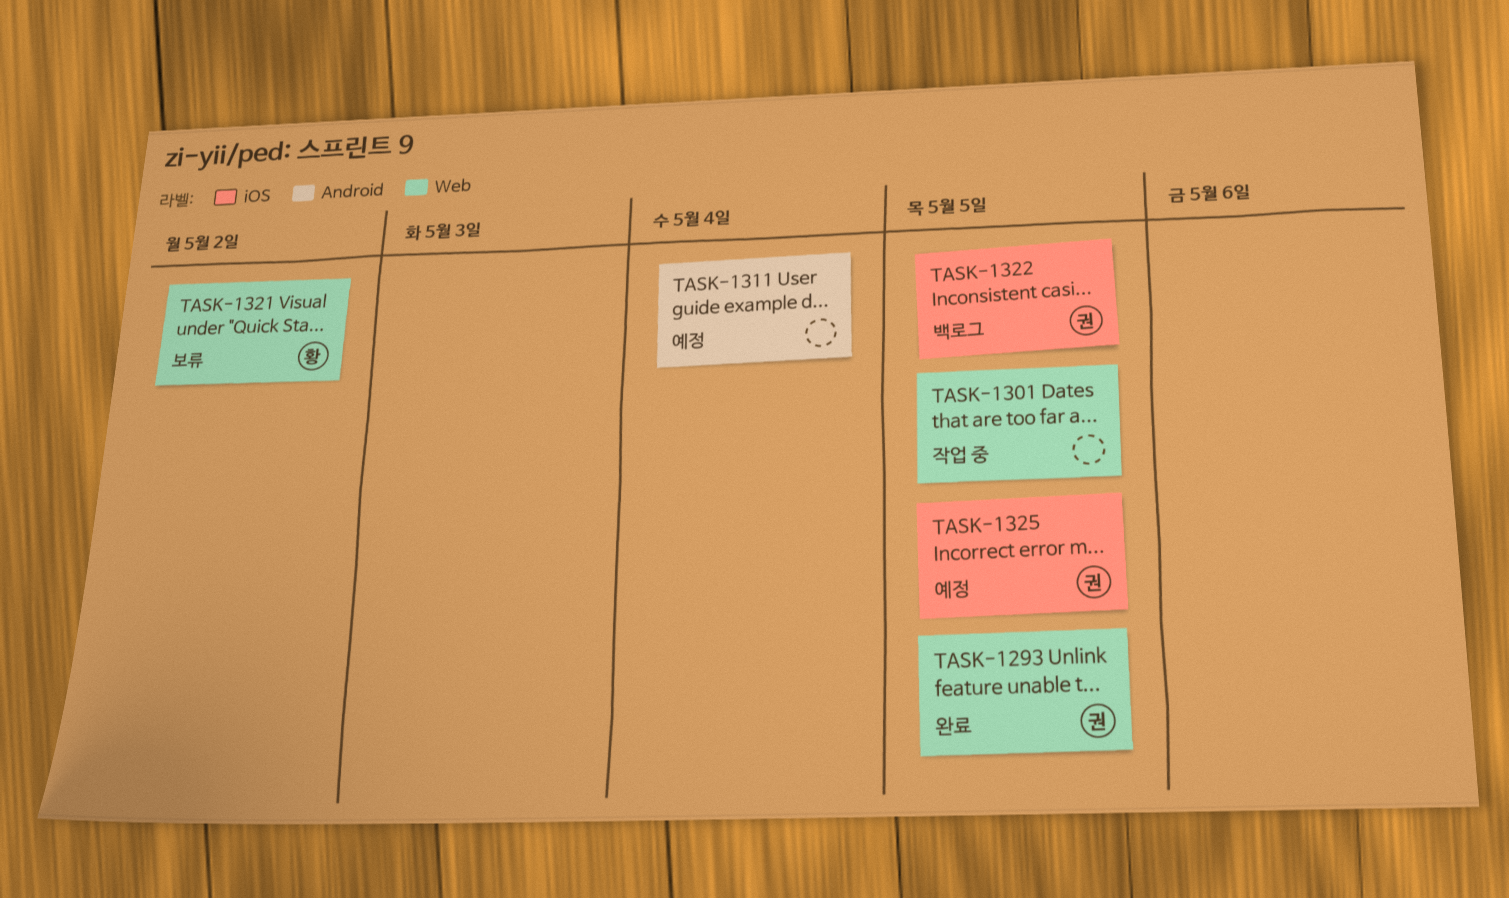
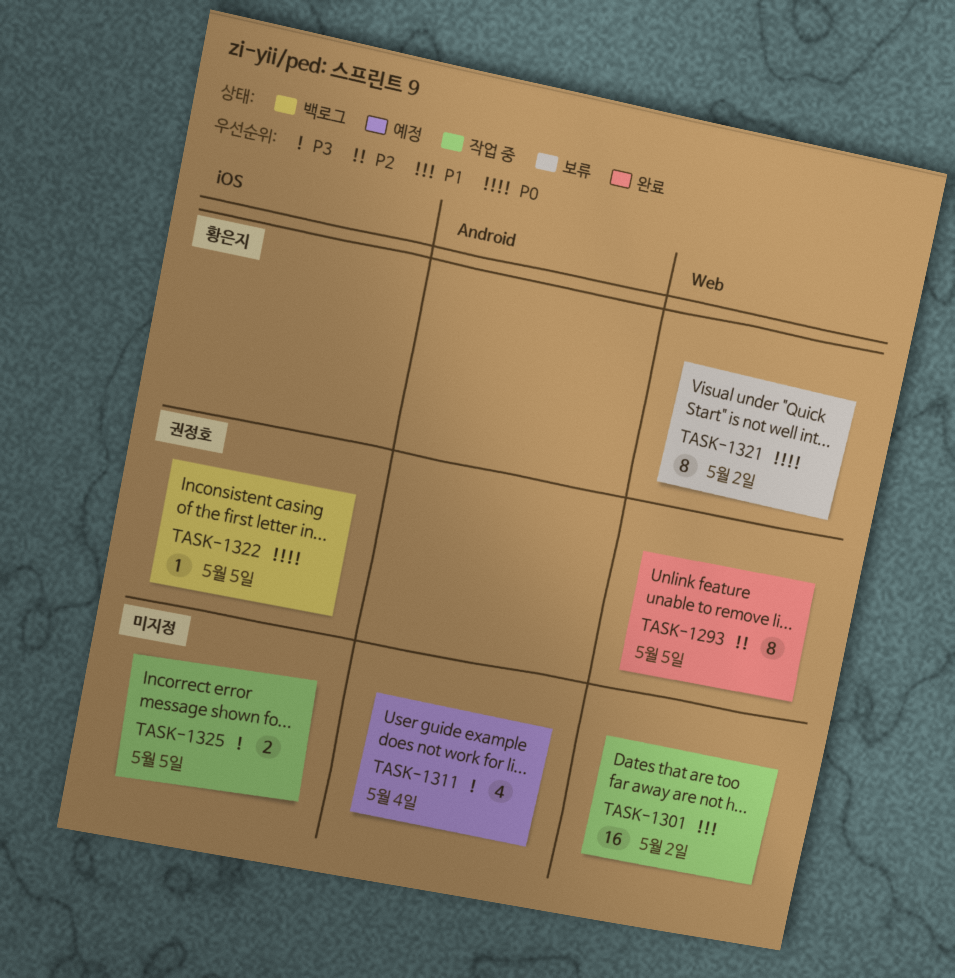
TASK-1301, due: May 5 -> May 2
TASK-1325, status: 예정 -> 작업 중
TASK-1325, owner: 권정호 -> none

